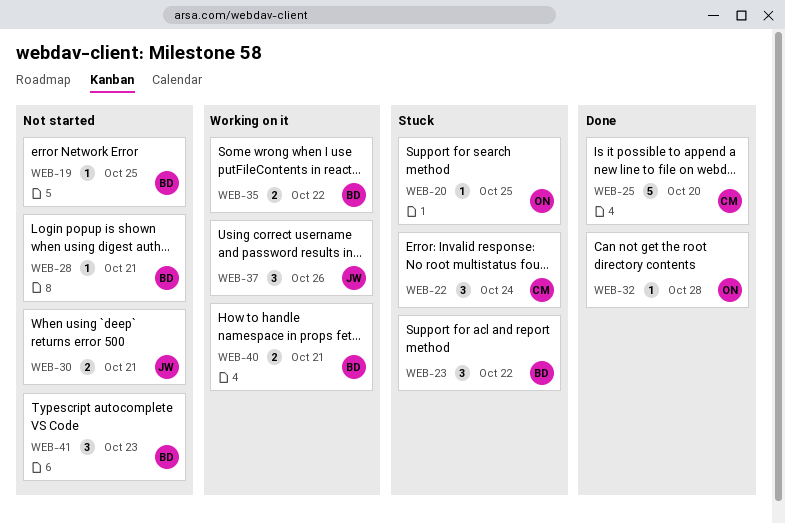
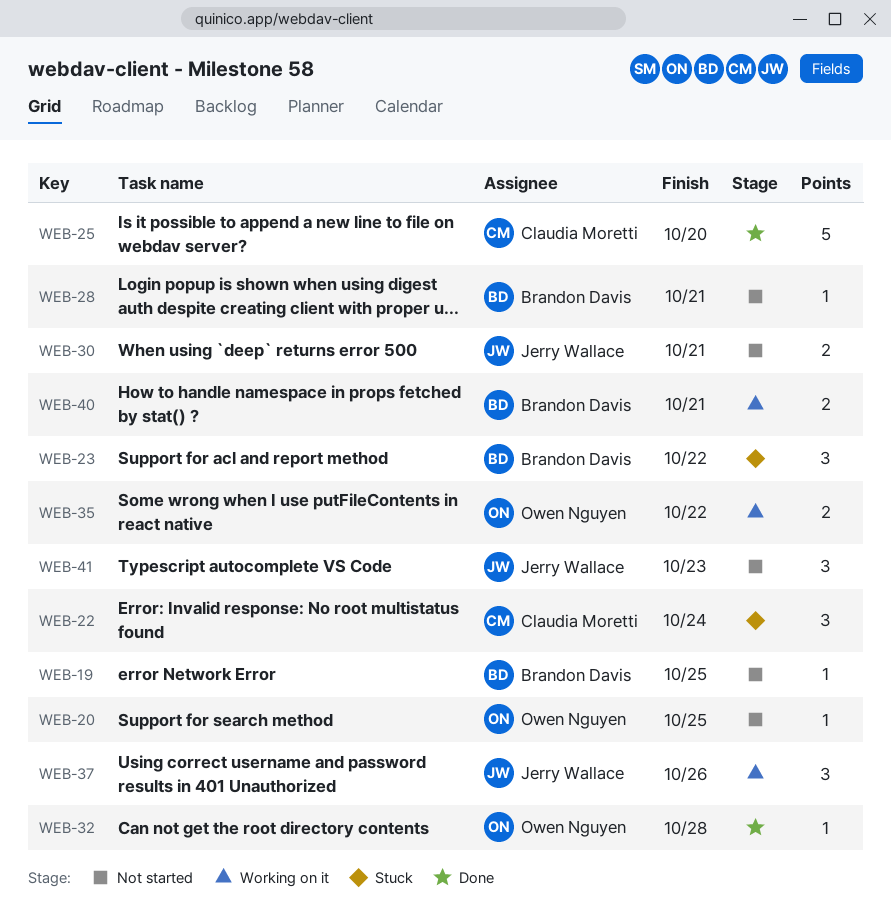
WEB-20, status: Stuck -> Not started
WEB-35, owner: Brandon Davis -> Owen Nguyen
WEB-41, owner: Brandon Davis -> Jerry Wallace

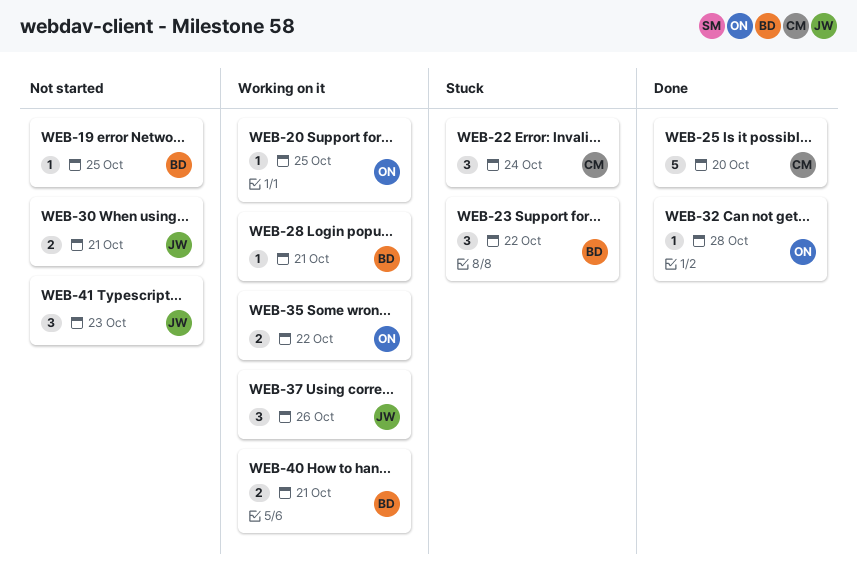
WEB-20, status: Not started -> Working on it
WEB-28, status: Not started -> Working on it

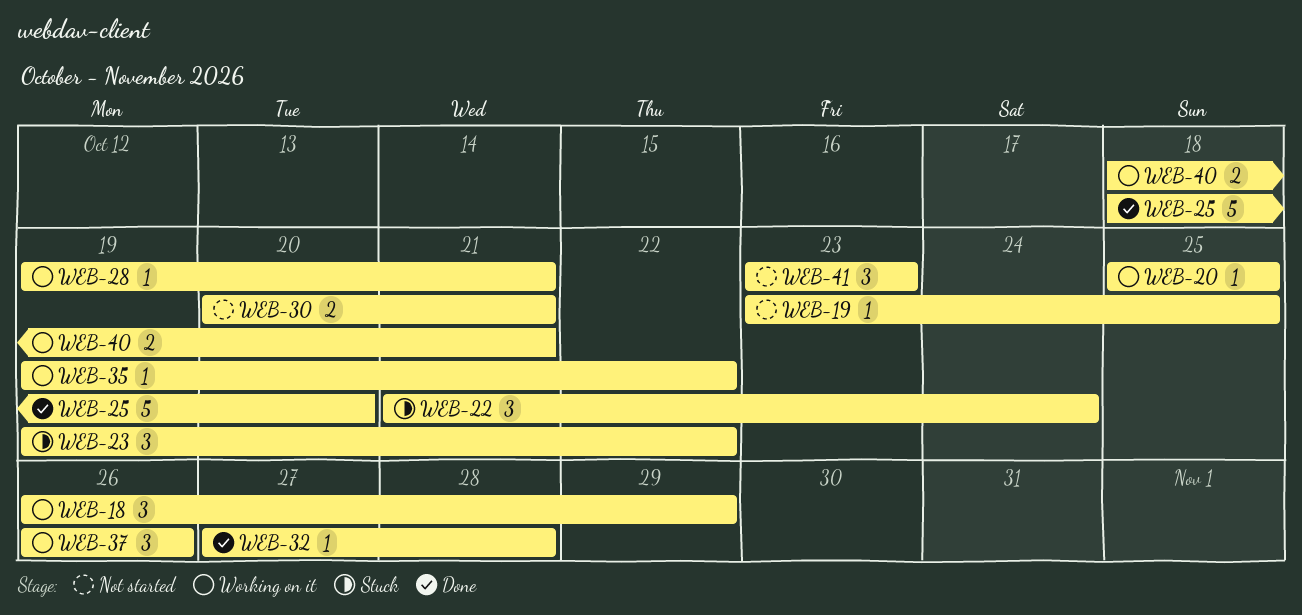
WEB-18: none -> present
WEB-35, estimate: 2 -> 1

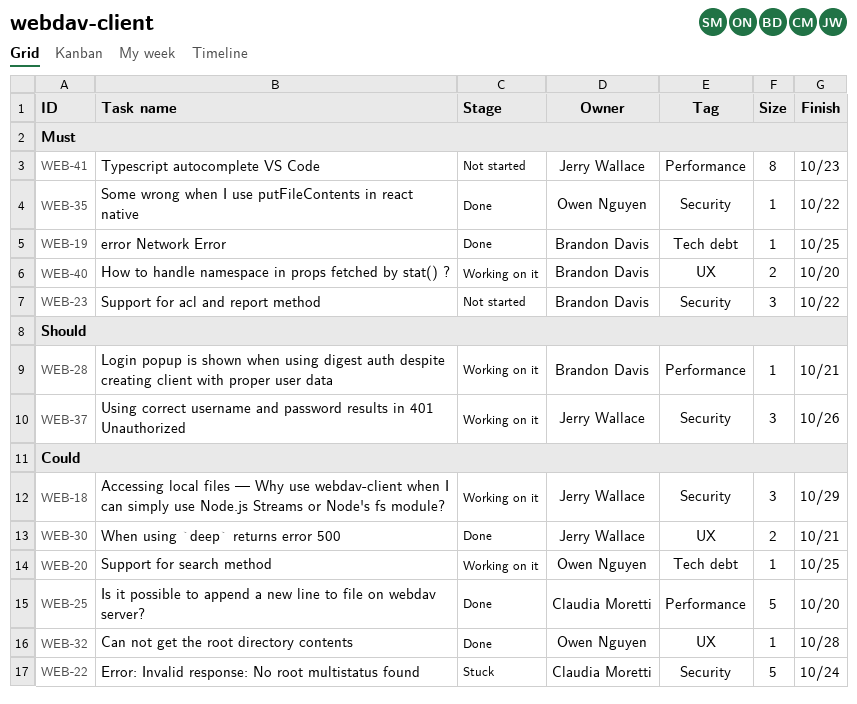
WEB-19, status: Not started -> Done
WEB-22, estimate: 3 -> 5
WEB-23, status: Stuck -> Not started
WEB-30, status: Not started -> Done
WEB-35, status: Working on it -> Done
WEB-40, due: Oct 21 -> Oct 20
WEB-41, estimate: 3 -> 8

